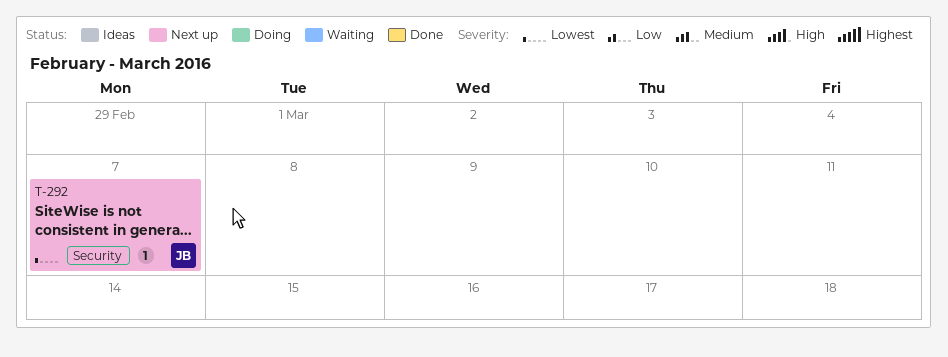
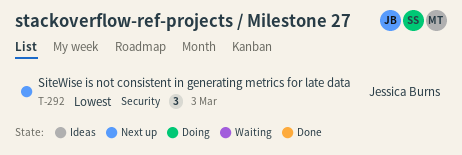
T-292, estimate: 1 -> 3
T-292, due: Mar 7 -> Mar 3

